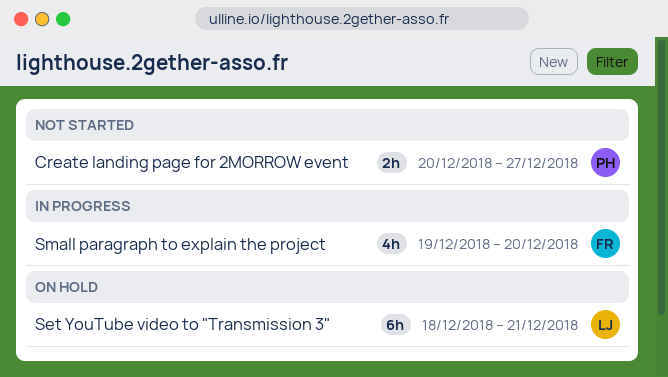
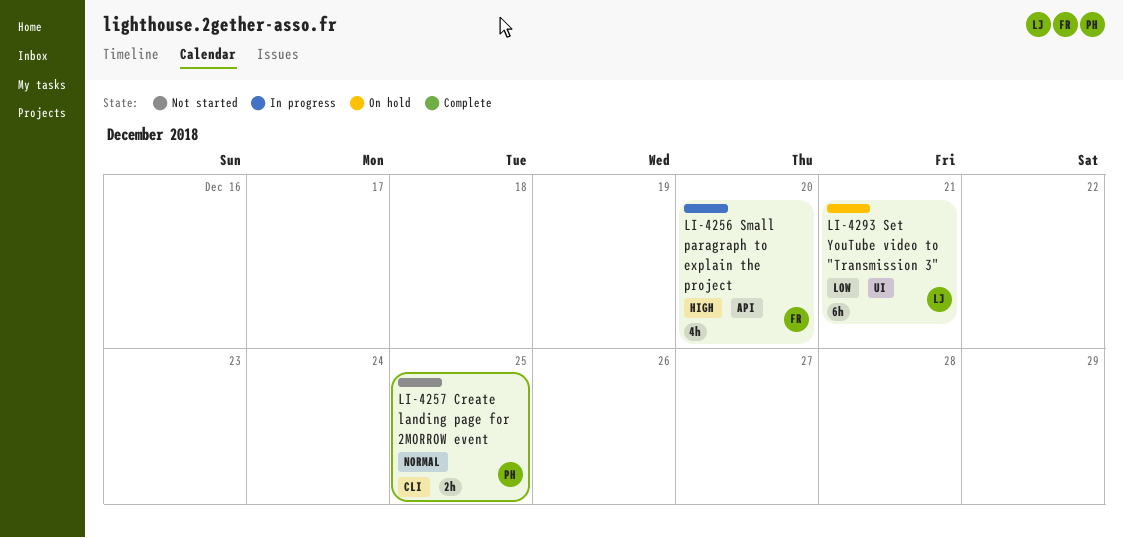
Create landing page for 2MORROW event, due: Dec 27 -> Dec 25

